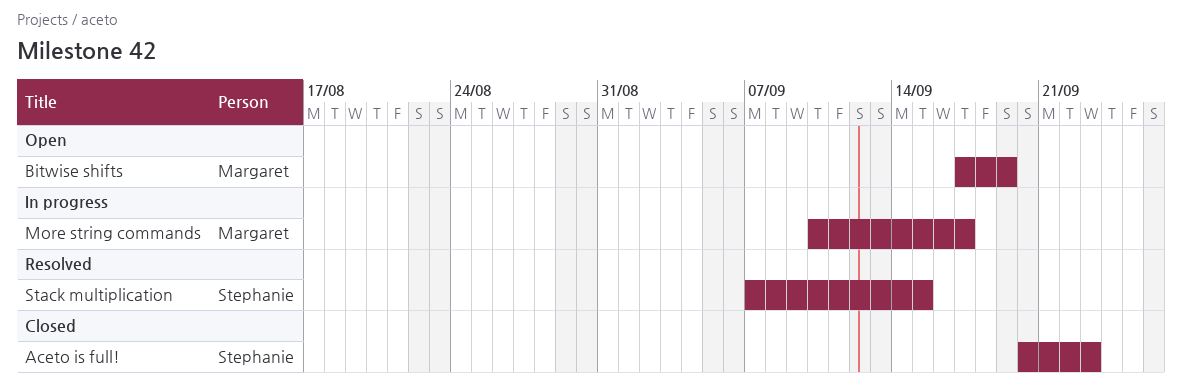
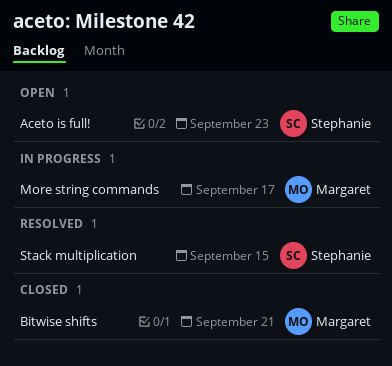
Aceto is full!, status: Closed -> Open
Bitwise shifts, status: Open -> Closed
Bitwise shifts, due: Sep 19 -> Sep 21

